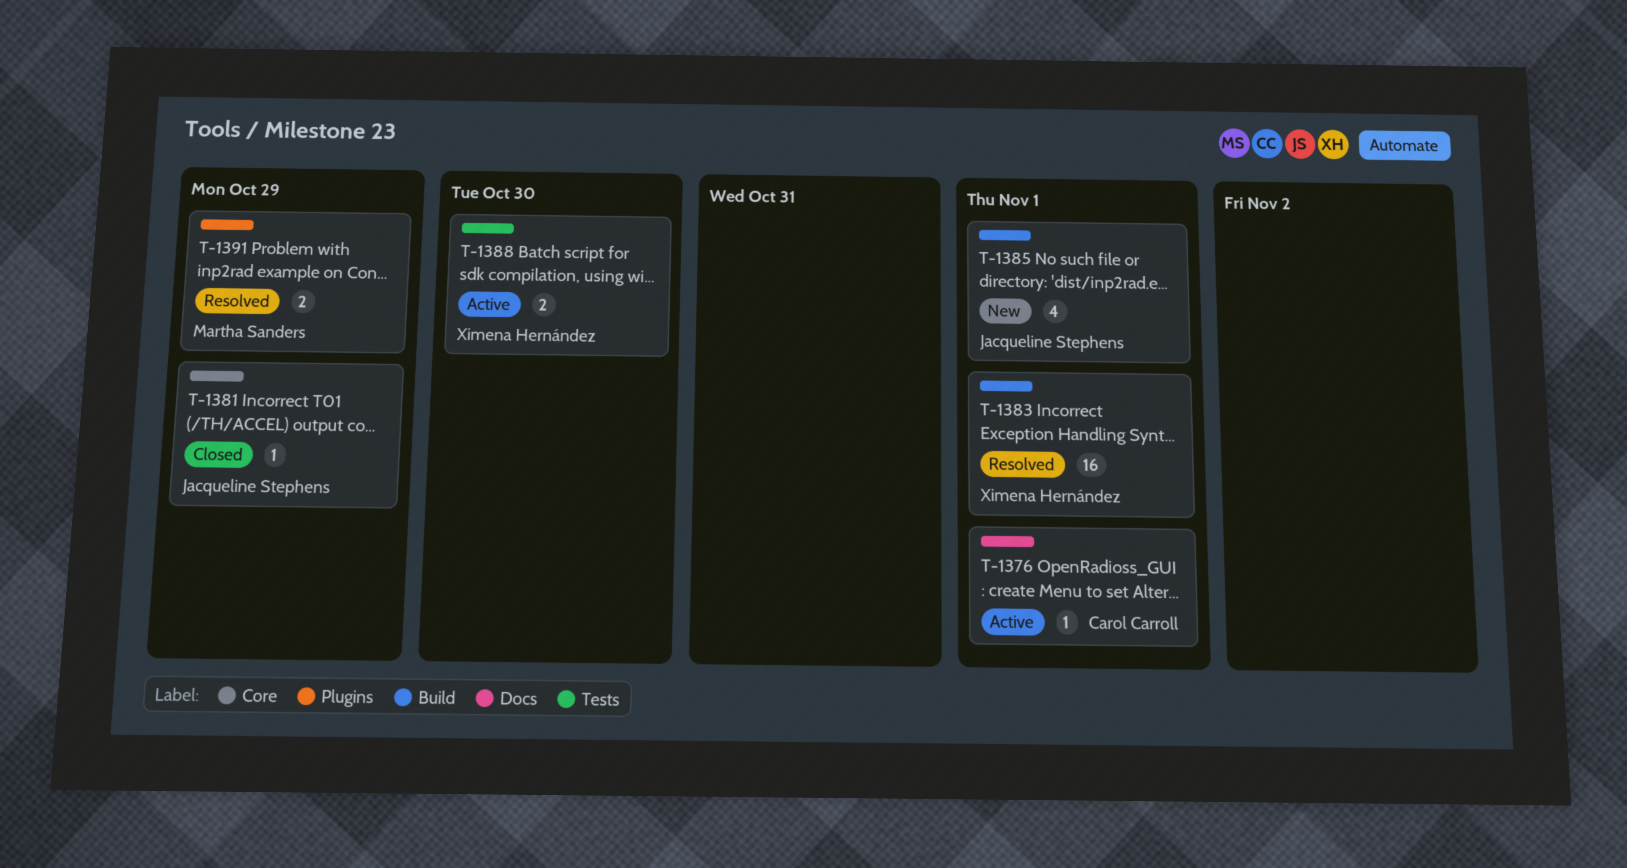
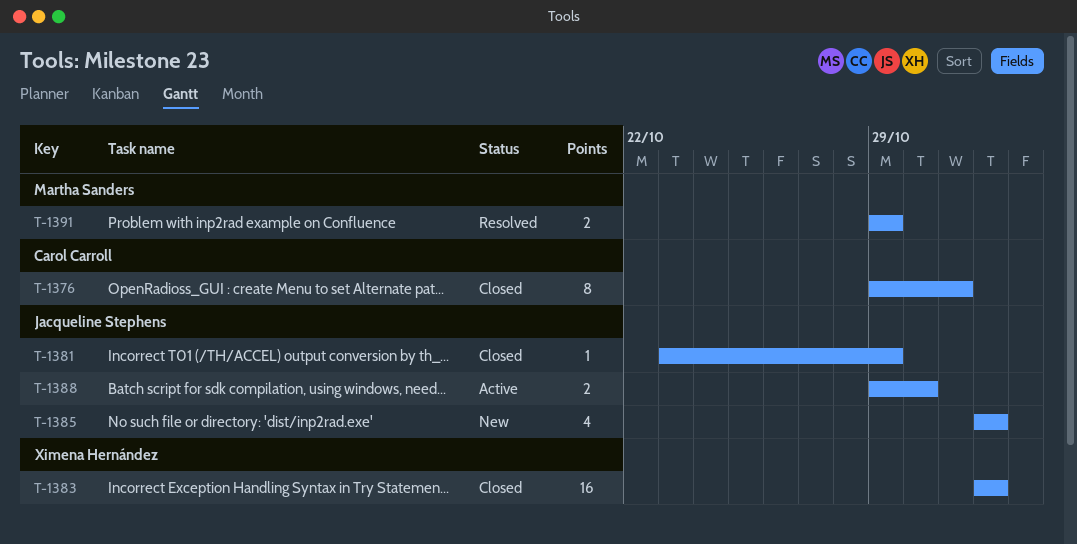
T-1376, status: Active -> Closed
T-1376, estimate: 1 -> 8
T-1376, due: Nov 1 -> Oct 31
T-1383, status: Resolved -> Closed
T-1388, owner: Ximena Hernández -> Jacqueline Stephens

